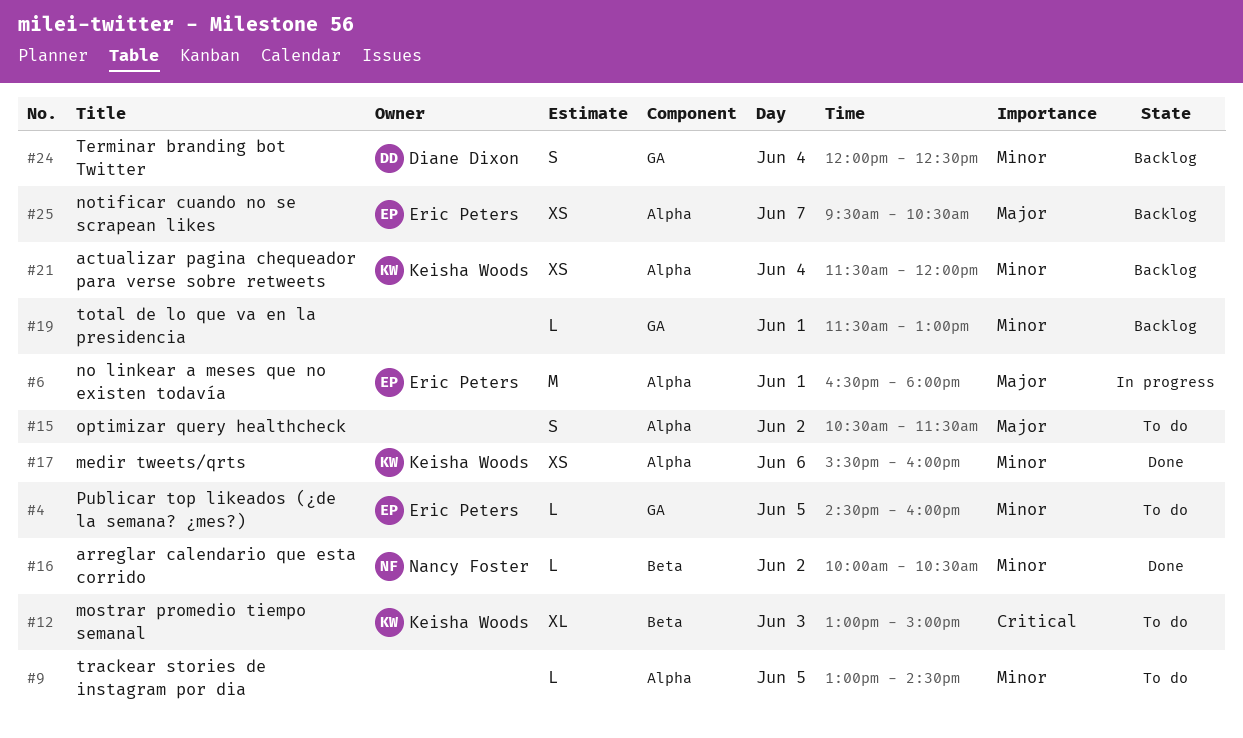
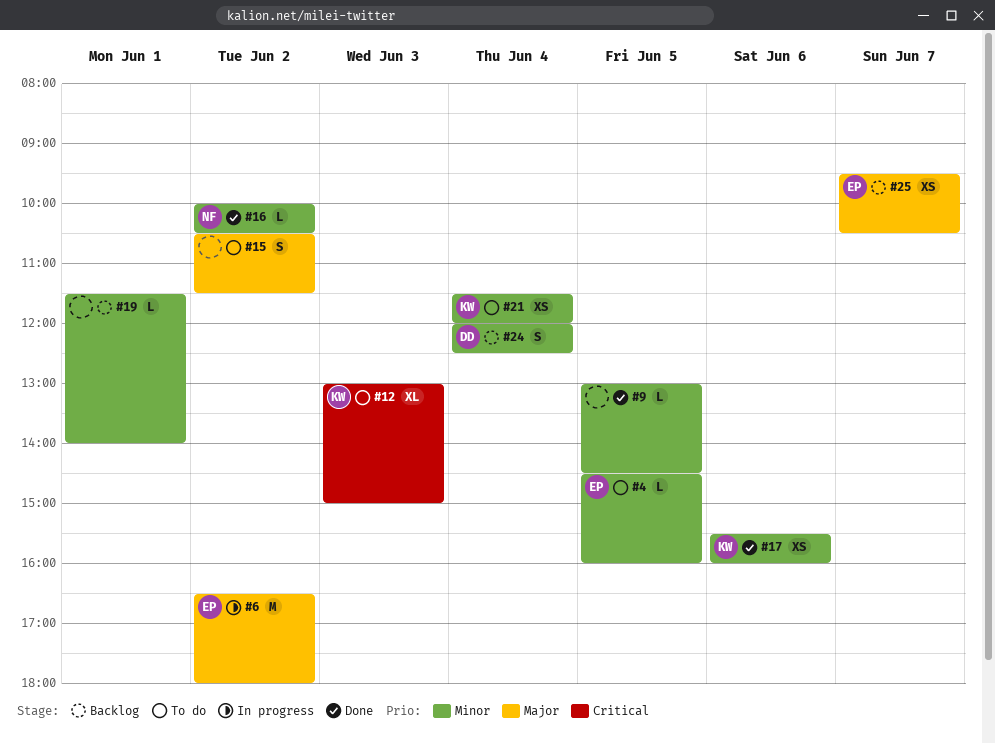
#6, day: Jun 1 -> Jun 2
#9, status: To do -> Done
#19, ends: 13:00 -> 14:00
#21, status: Backlog -> To do

